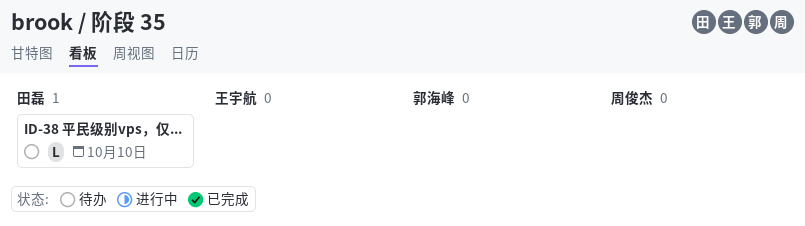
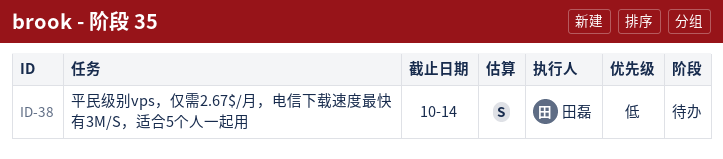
ID-38, estimate: L -> S
ID-38, due: Oct 10 -> Oct 14

